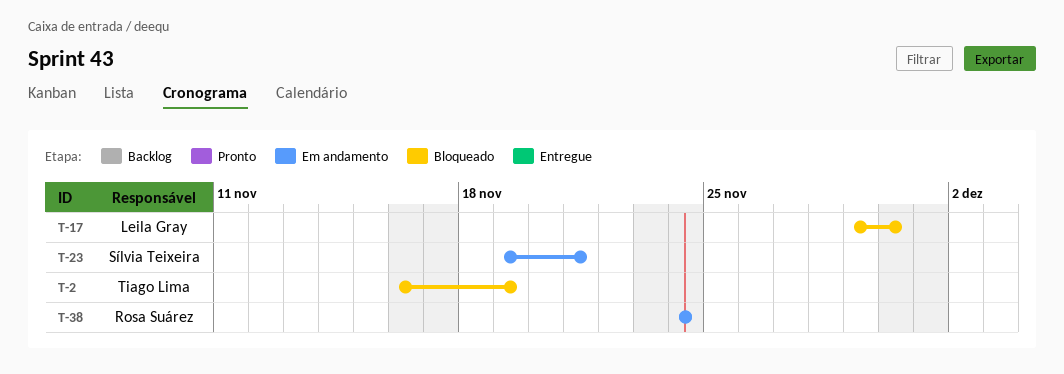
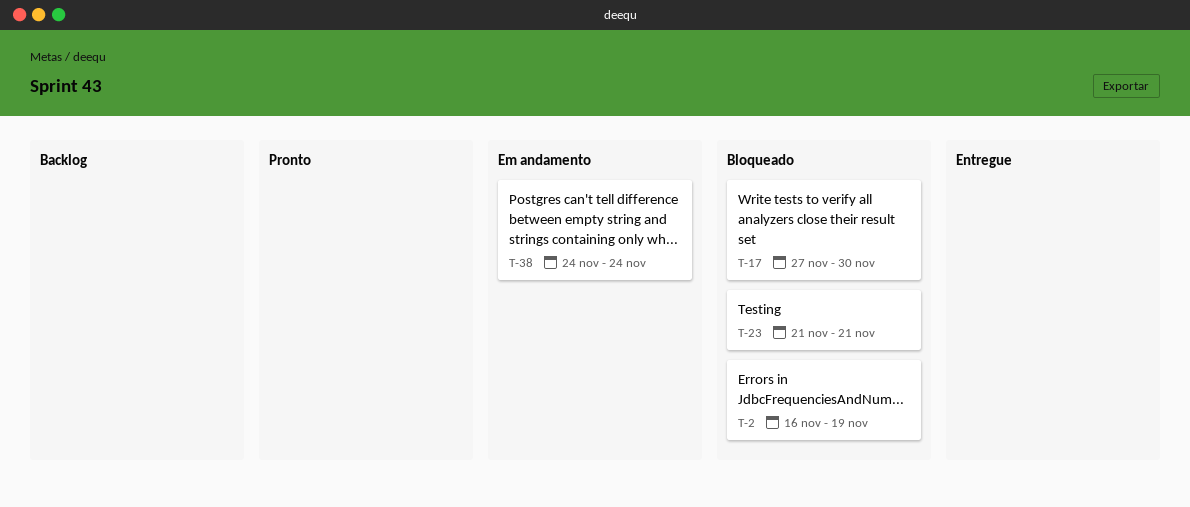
T-17, start: Nov 29 -> Nov 27
T-23, status: Em andamento -> Bloqueado
T-23, start: Nov 19 -> Nov 21

